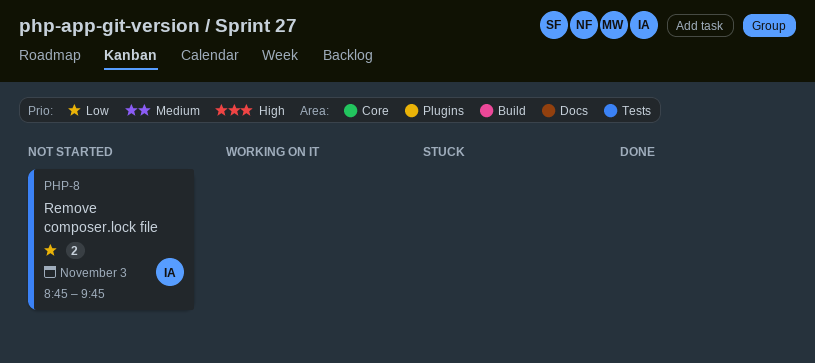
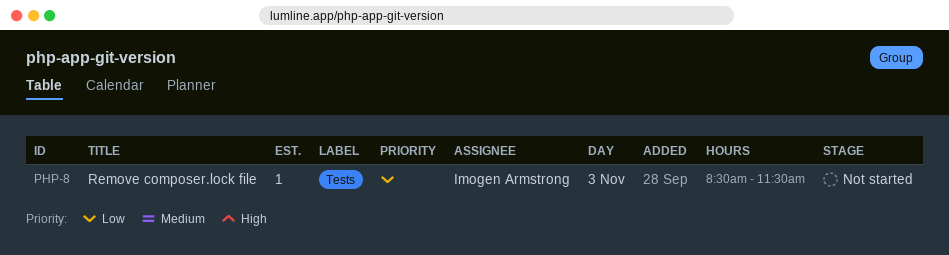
PHP-8, estimate: 2 -> 1
PHP-8, begins: 08:45 -> 08:30
PHP-8, ends: 09:45 -> 11:30

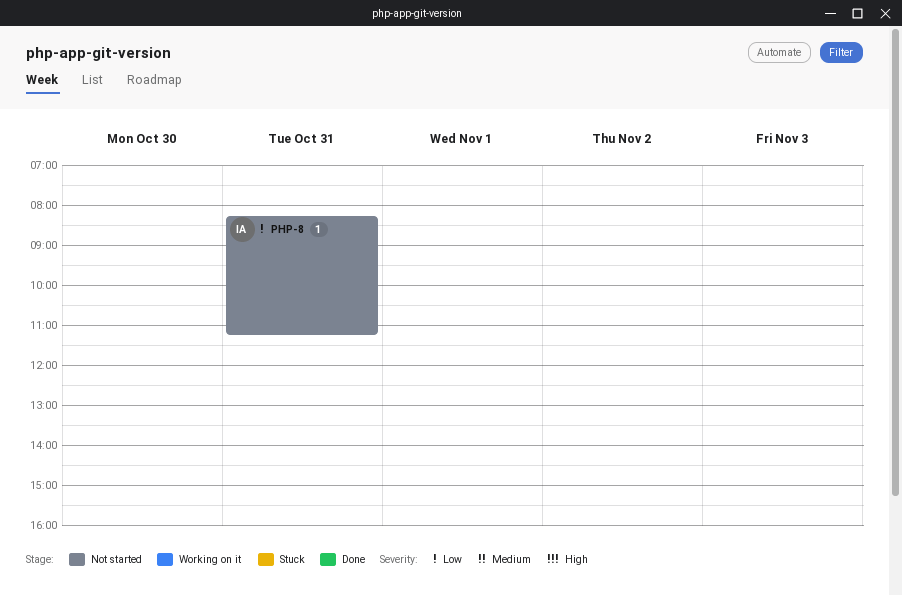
PHP-8, day: Nov 3 -> Oct 31
PHP-8, begins: 08:30 -> 08:15
PHP-8, ends: 11:30 -> 11:15

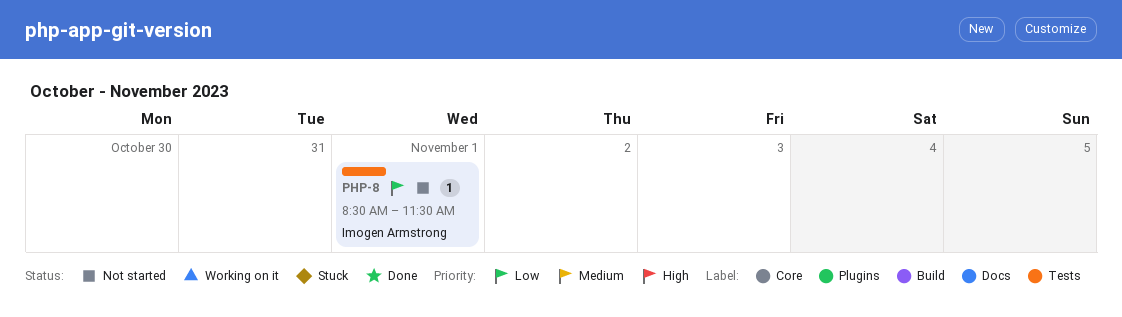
PHP-8, day: Oct 31 -> Nov 1
PHP-8, begins: 08:15 -> 08:30
PHP-8, ends: 11:15 -> 11:30

